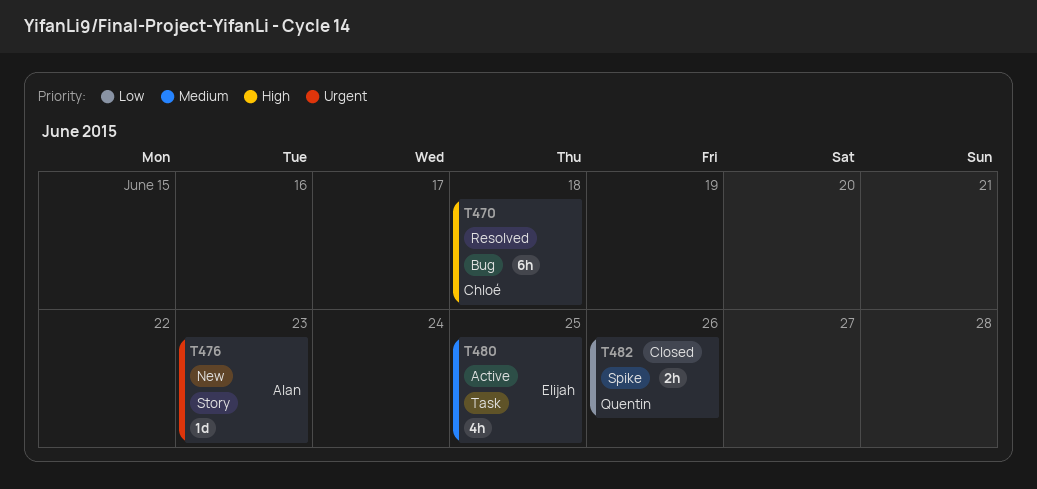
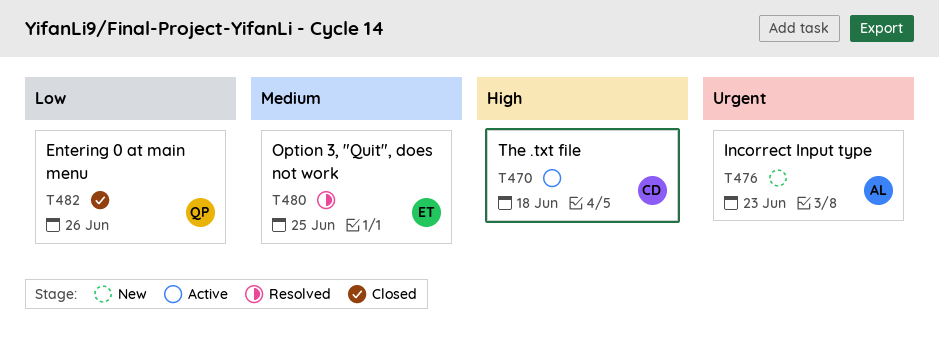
T470, status: Resolved -> Active
T480, status: Active -> Resolved

